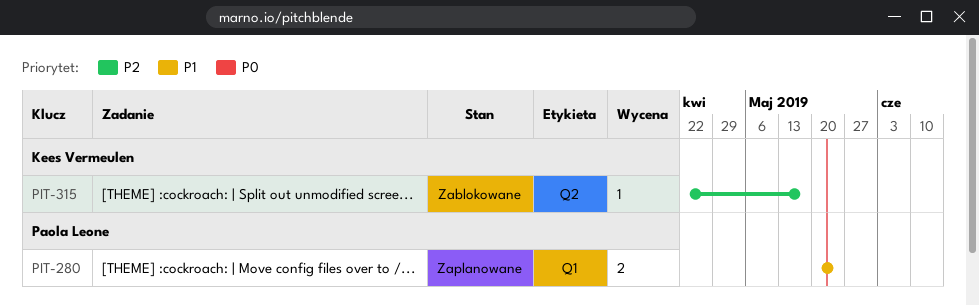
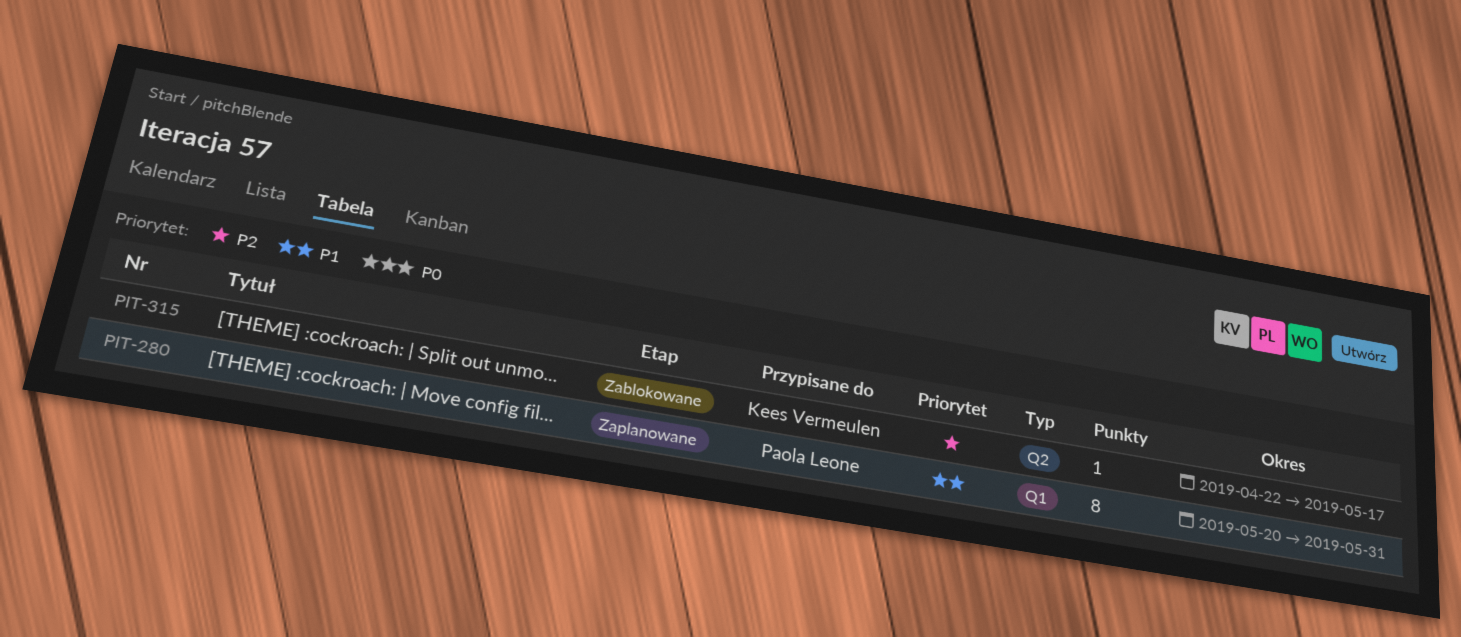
PIT-280, estimate: 2 -> 8
PIT-280, due: May 24 -> May 31

